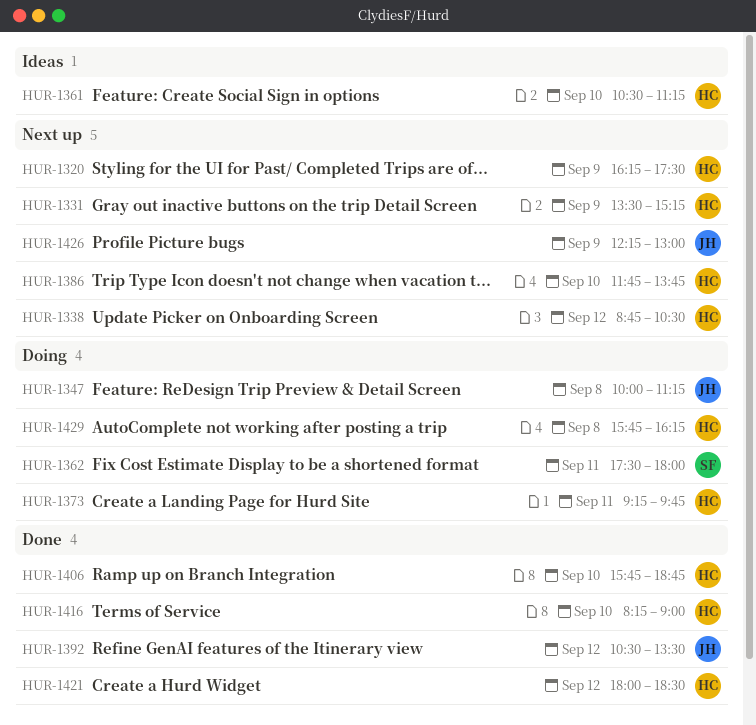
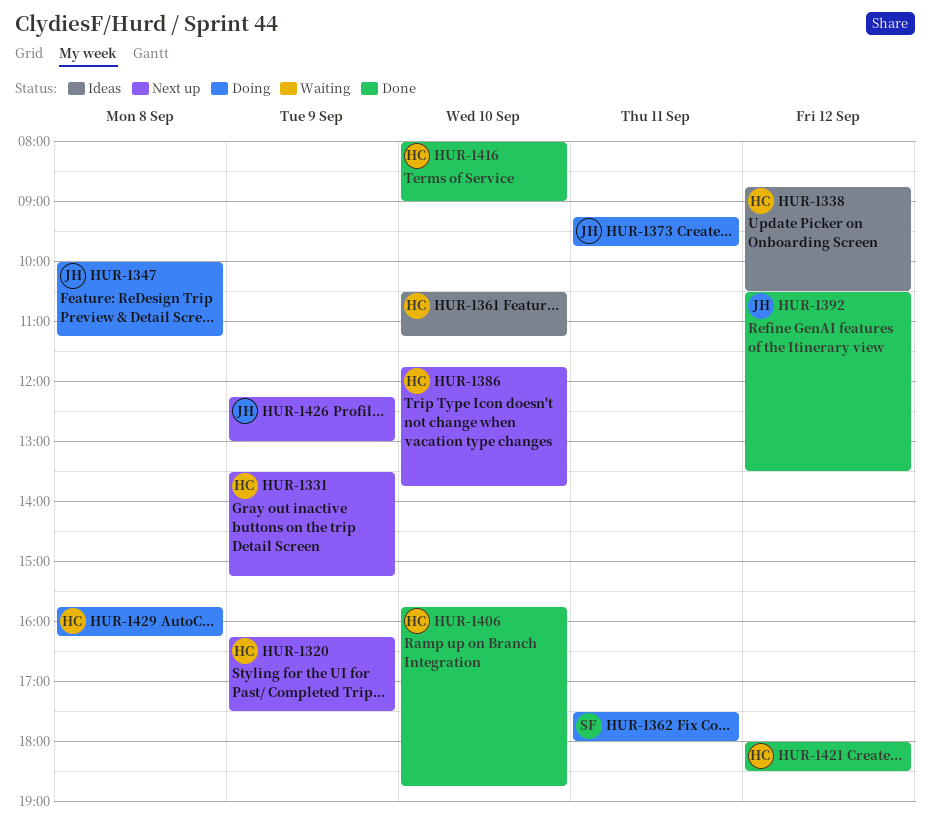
HUR-1338, status: Next up -> Ideas
HUR-1373, owner: HC -> JH
HUR-1416, begins: 08:15 -> 08:00

